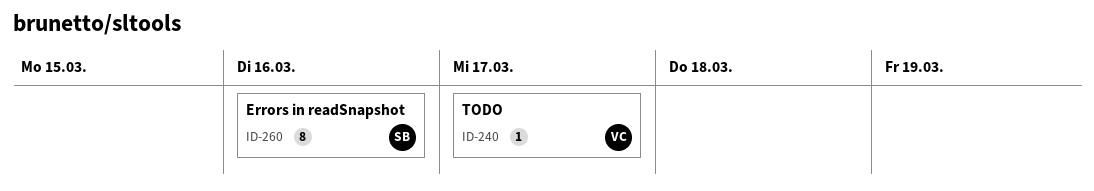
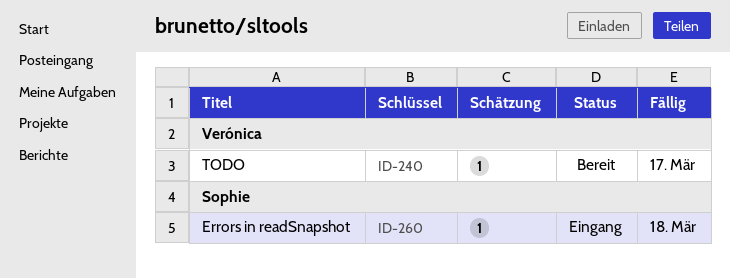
ID-260, estimate: 8 -> 1
ID-260, due: Mar 16 -> Mar 18

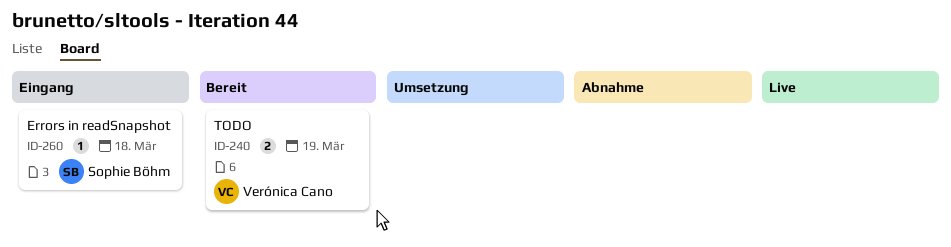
ID-240, estimate: 1 -> 2
ID-240, due: Mar 17 -> Mar 19

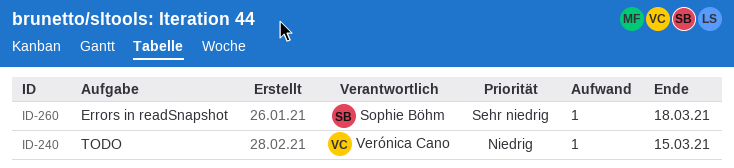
ID-240, estimate: 2 -> 1
ID-240, due: Mar 19 -> Mar 15

